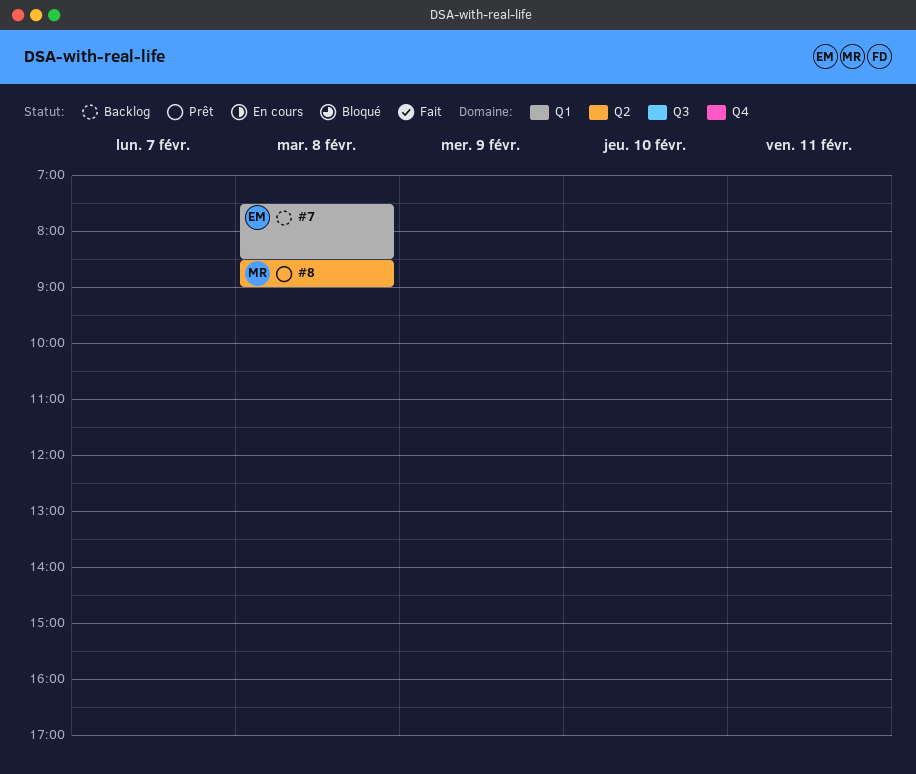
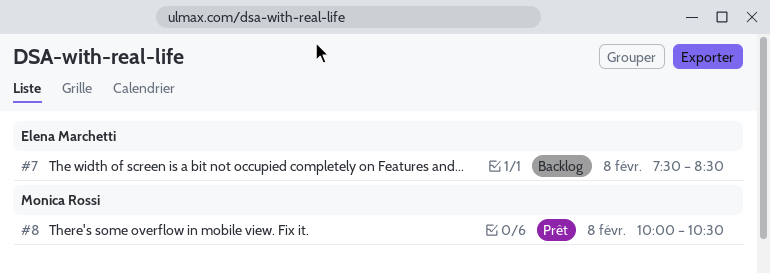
#8, begins: 08:30 -> 10:00
#8, ends: 09:00 -> 10:30

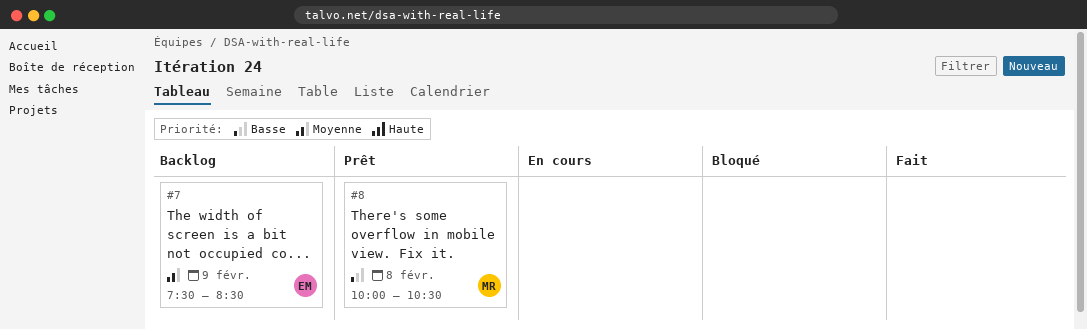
#7, day: Feb 8 -> Feb 9

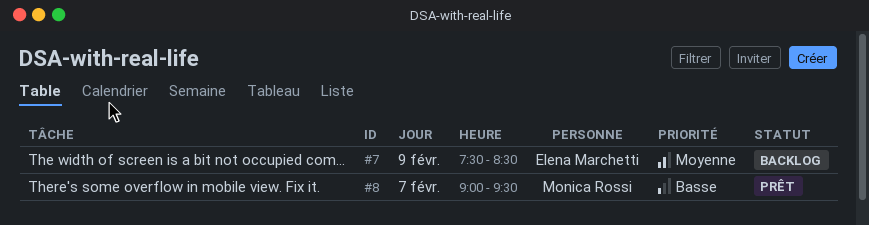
#8, day: Feb 8 -> Feb 7
#8, begins: 10:00 -> 09:00
#8, ends: 10:30 -> 09:30

